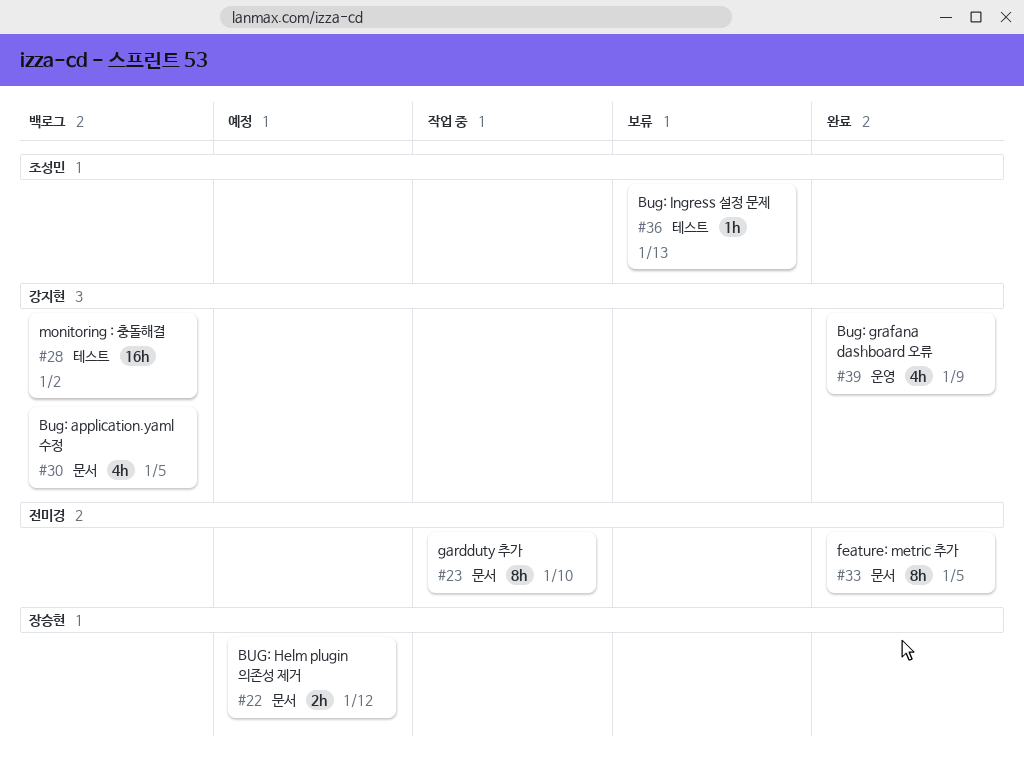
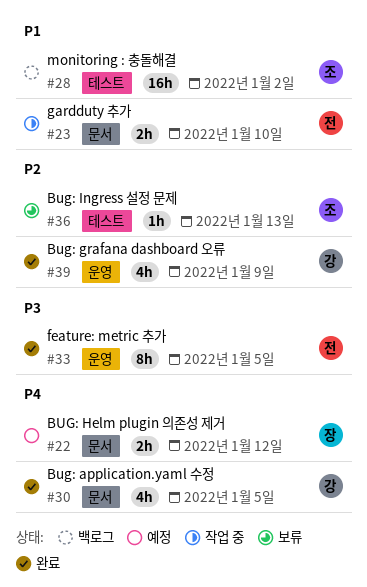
#23, estimate: 8h -> 2h
#28, owner: 강지현 -> 조성민
#30, status: 백로그 -> 완료
#33, label: 문서 -> 운영

